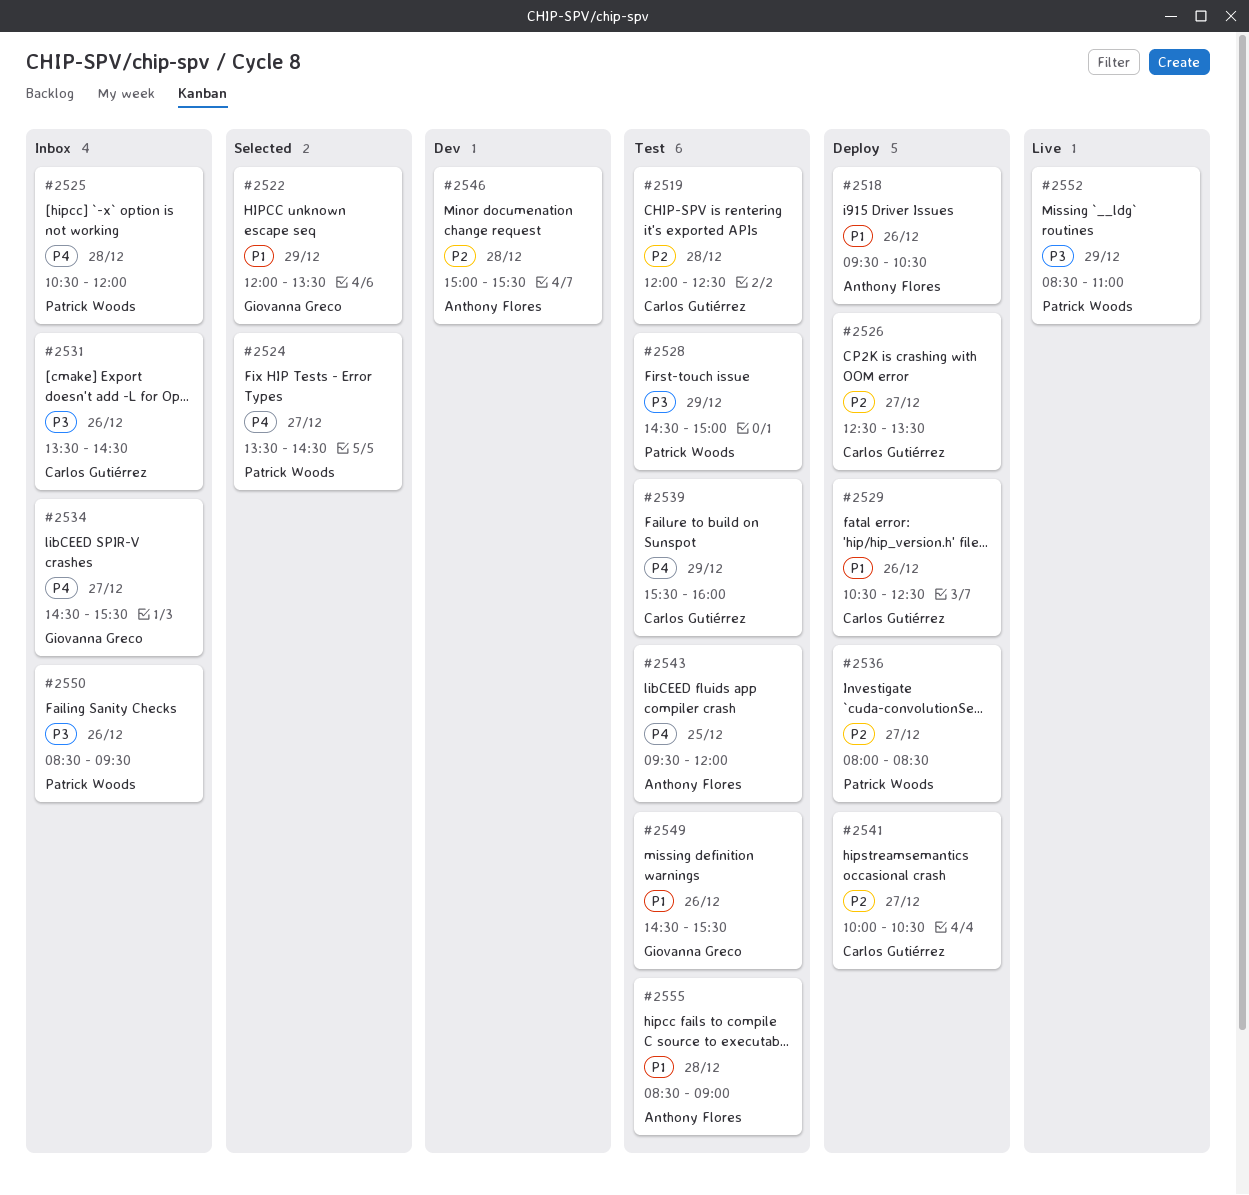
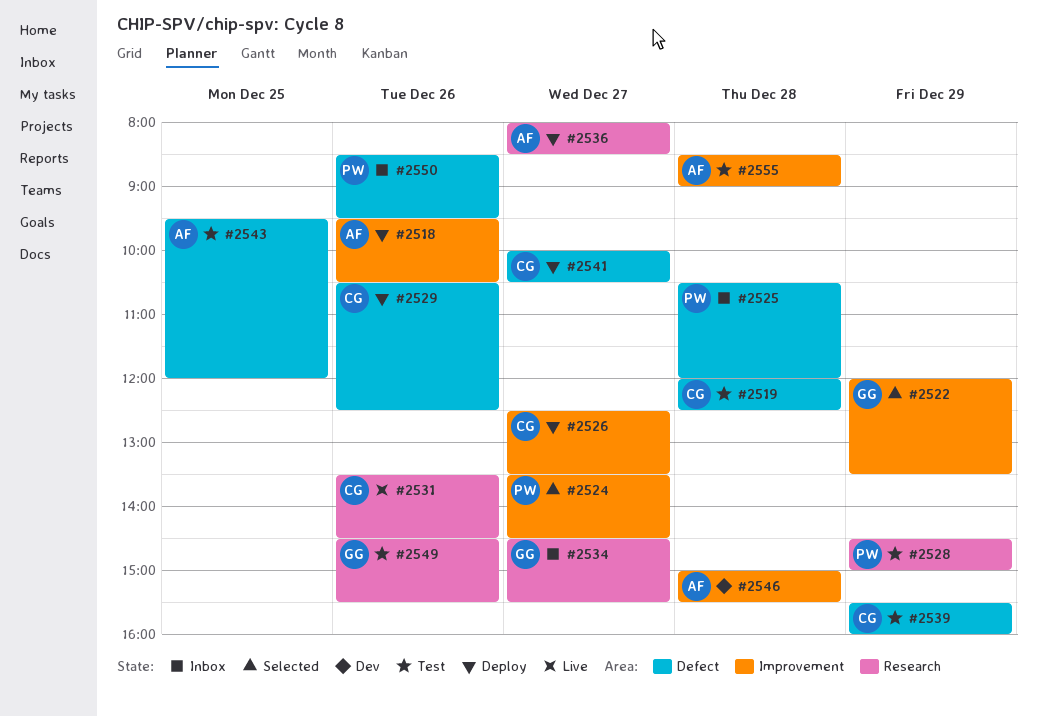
#2531, status: Inbox -> Live
#2536, owner: Patrick Woods -> Anthony Flores
#2552: present -> none

